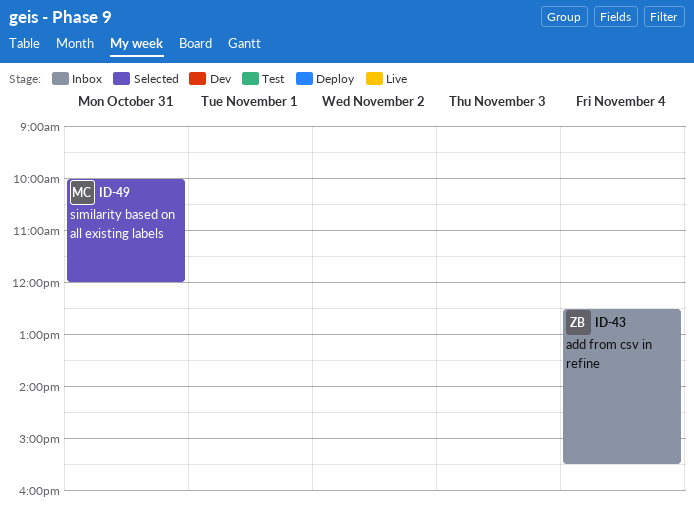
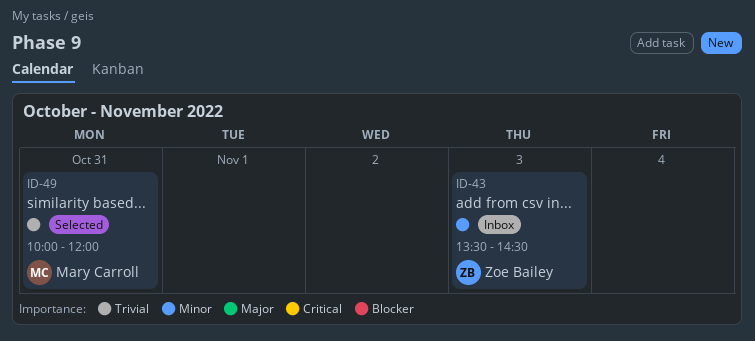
ID-43, day: Nov 4 -> Nov 3
ID-43, begins: 12:30 -> 13:30
ID-43, ends: 15:30 -> 14:30

